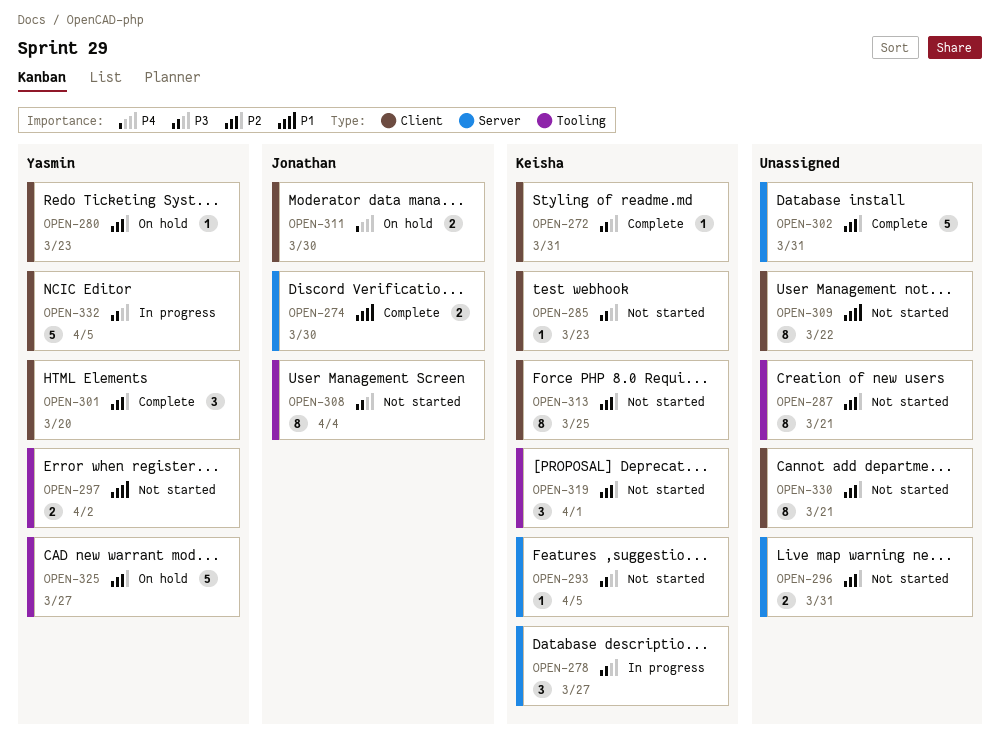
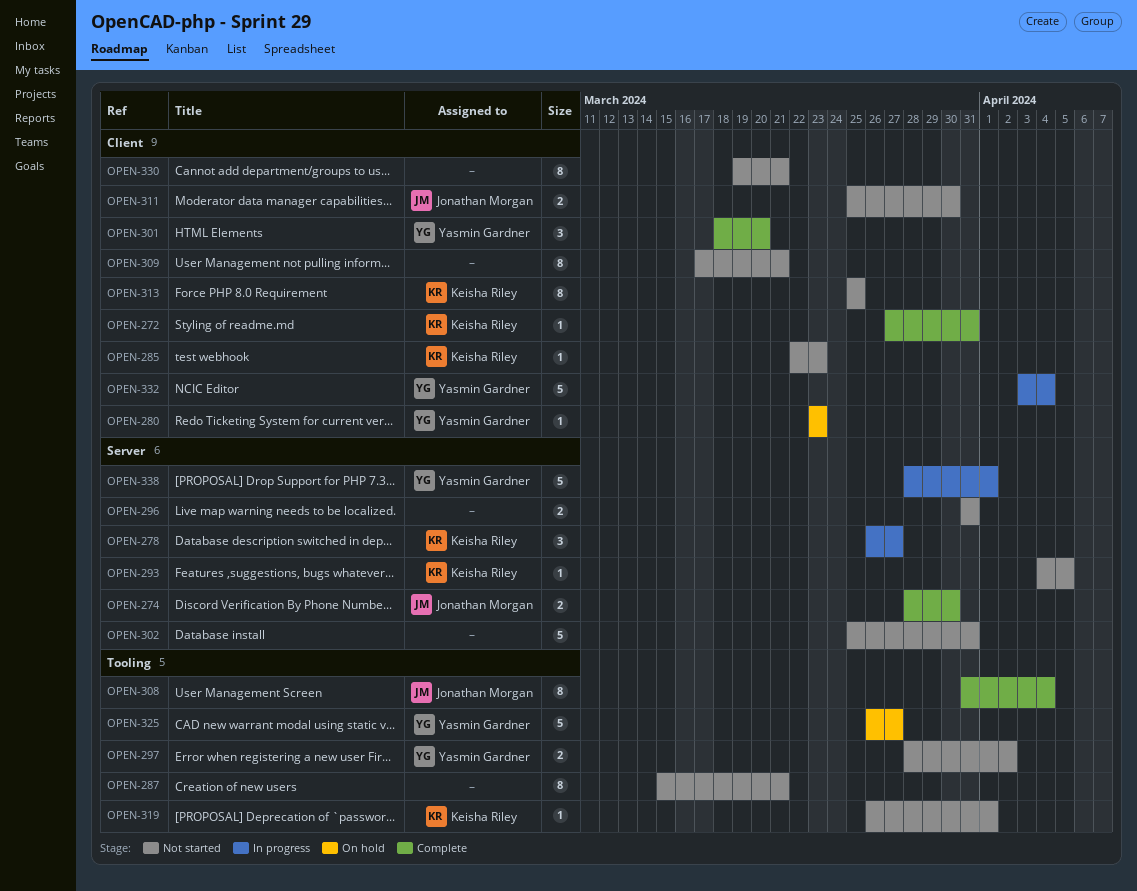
OPEN-302, status: Complete -> Not started
OPEN-308, status: Not started -> Complete
OPEN-309, due: Mar 22 -> Mar 21
OPEN-311, status: On hold -> Not started
OPEN-319, estimate: 3 -> 1
OPEN-332, due: Apr 5 -> Apr 4
OPEN-338: none -> present

